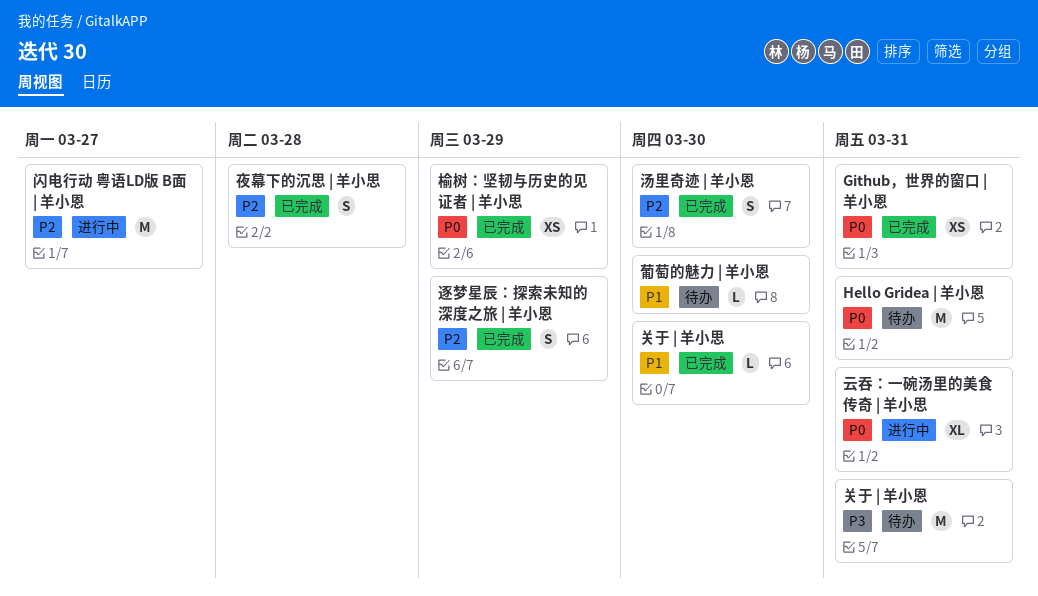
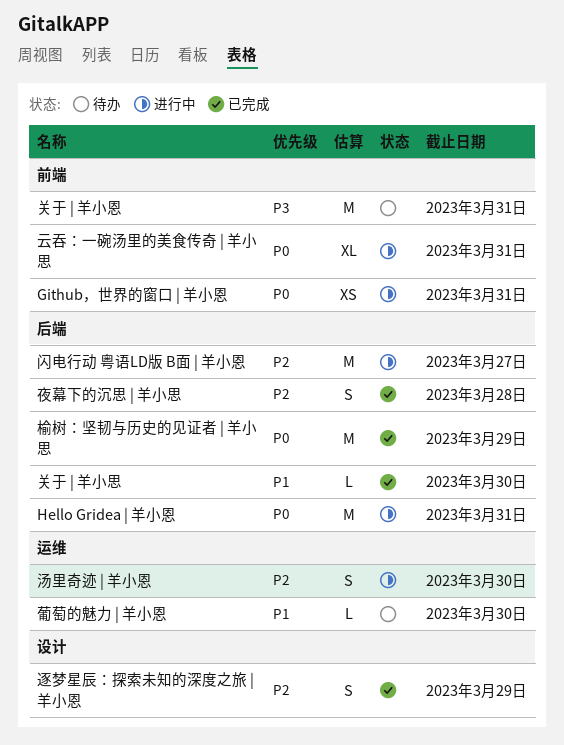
Github，世界的窗口 | 羊小恩, status: 已完成 -> 进行中
Hello Gridea | 羊小恩, status: 待办 -> 进行中
榆树：坚韧与历史的见证者 | 羊小思, estimate: XS -> M
汤里奇迹 | 羊小恩, status: 已完成 -> 进行中

